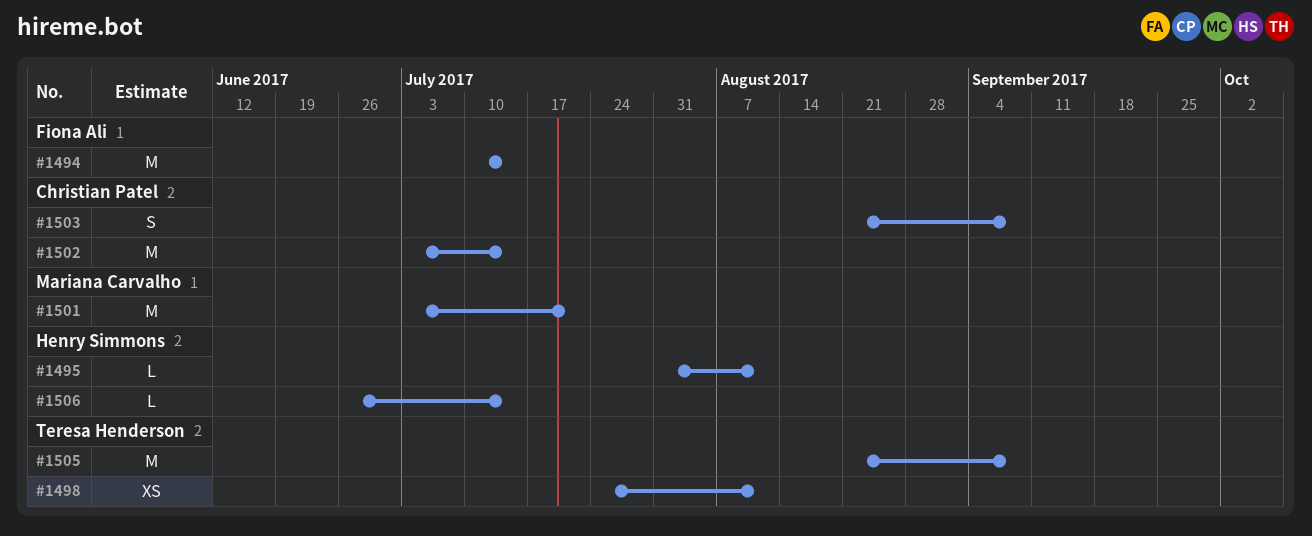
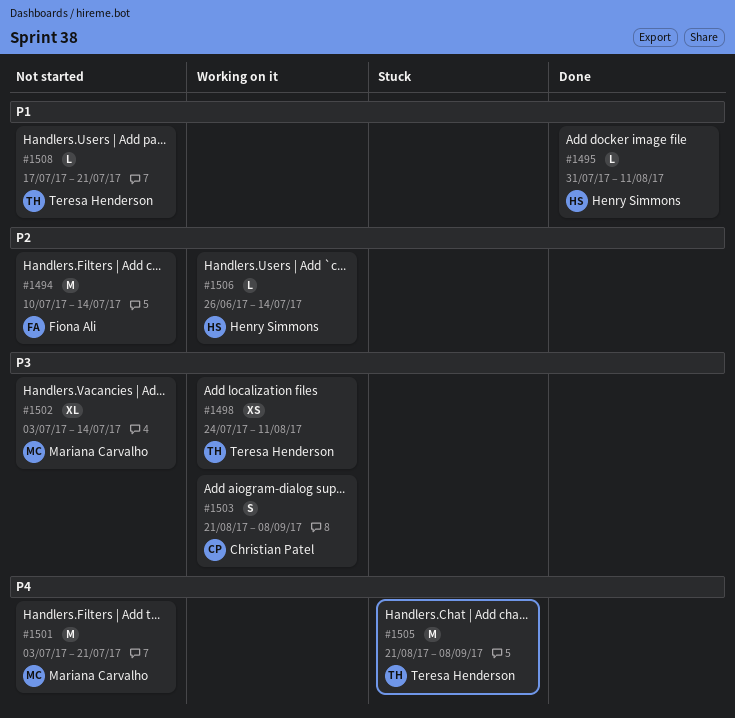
#1502, owner: Christian Patel -> Mariana Carvalho
#1502, estimate: M -> XL
#1508: none -> present

